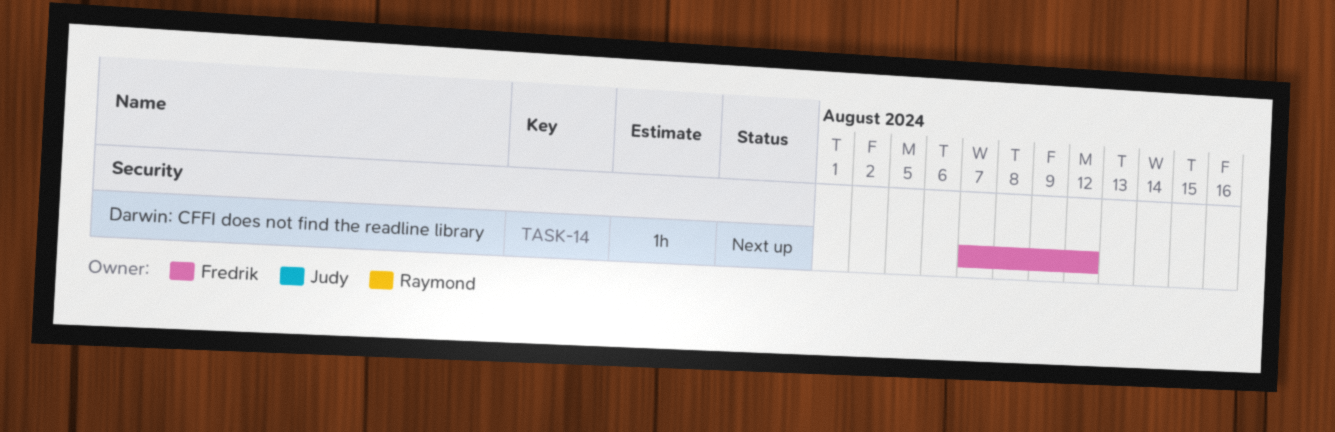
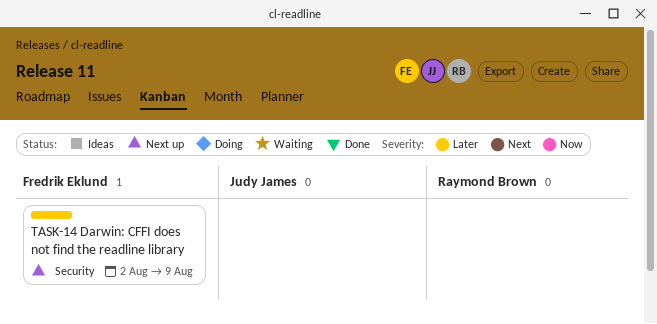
TASK-14, start: Aug 7 -> Aug 2
TASK-14, due: Aug 12 -> Aug 9

